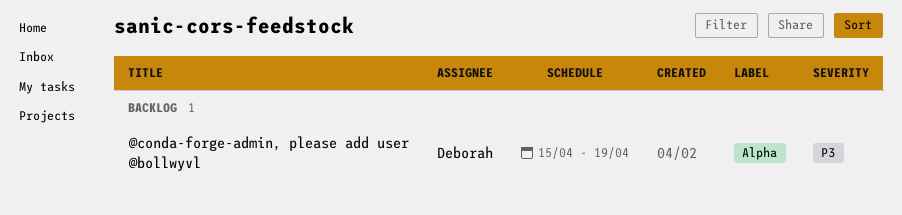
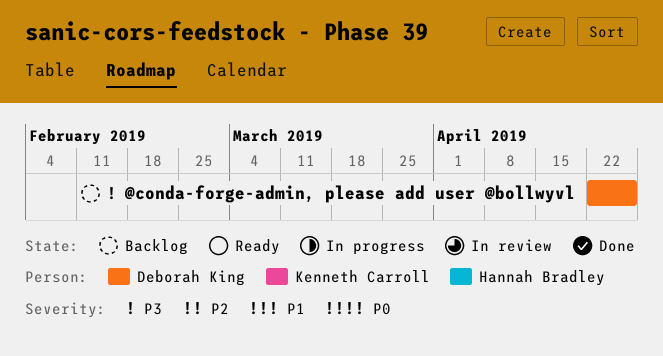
@conda-forge-admin, please add user @bollwyvl, start: Apr 15 -> Apr 22
@conda-forge-admin, please add user @bollwyvl, due: Apr 19 -> Apr 26

